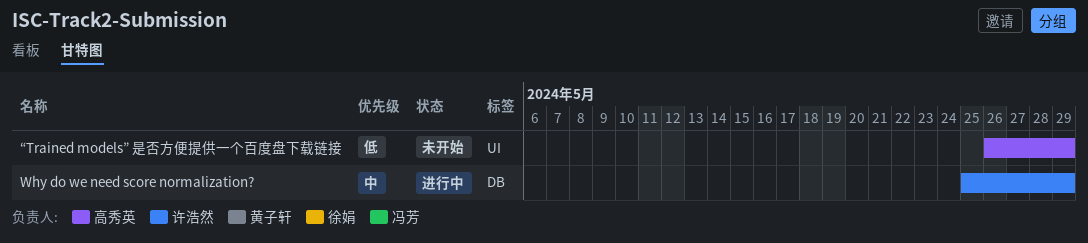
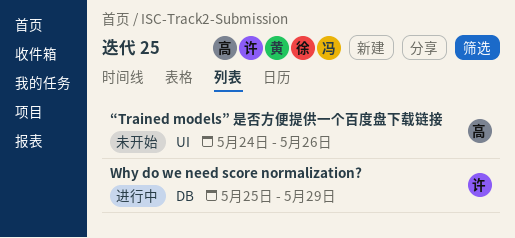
“Trained models” 是否方便提供一个百度盘下载链接, start: May 26 -> May 24
“Trained models” 是否方便提供一个百度盘下载链接, due: May 29 -> May 26

